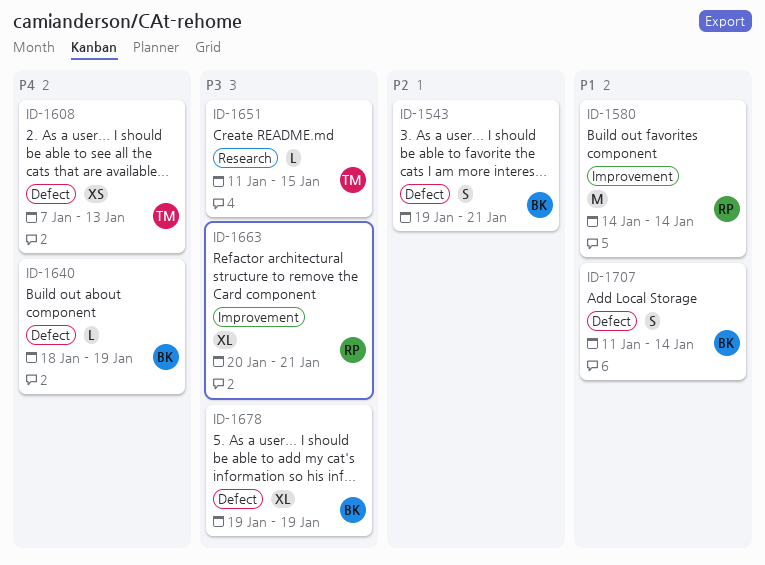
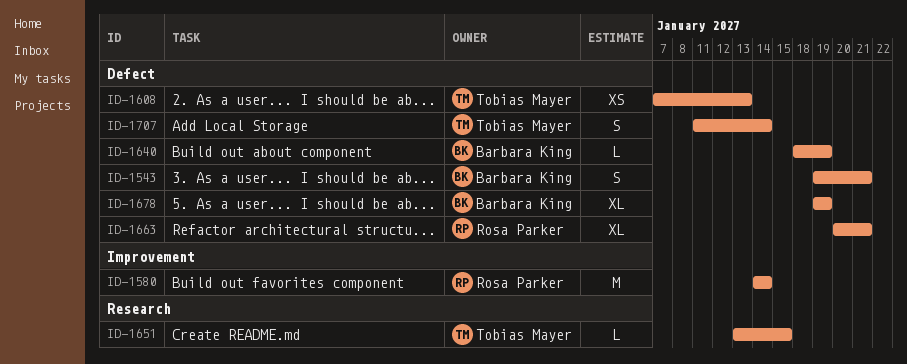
ID-1651, start: Jan 11 -> Jan 13
ID-1663, label: Improvement -> Defect
ID-1707, owner: Barbara King -> Tobias Mayer

